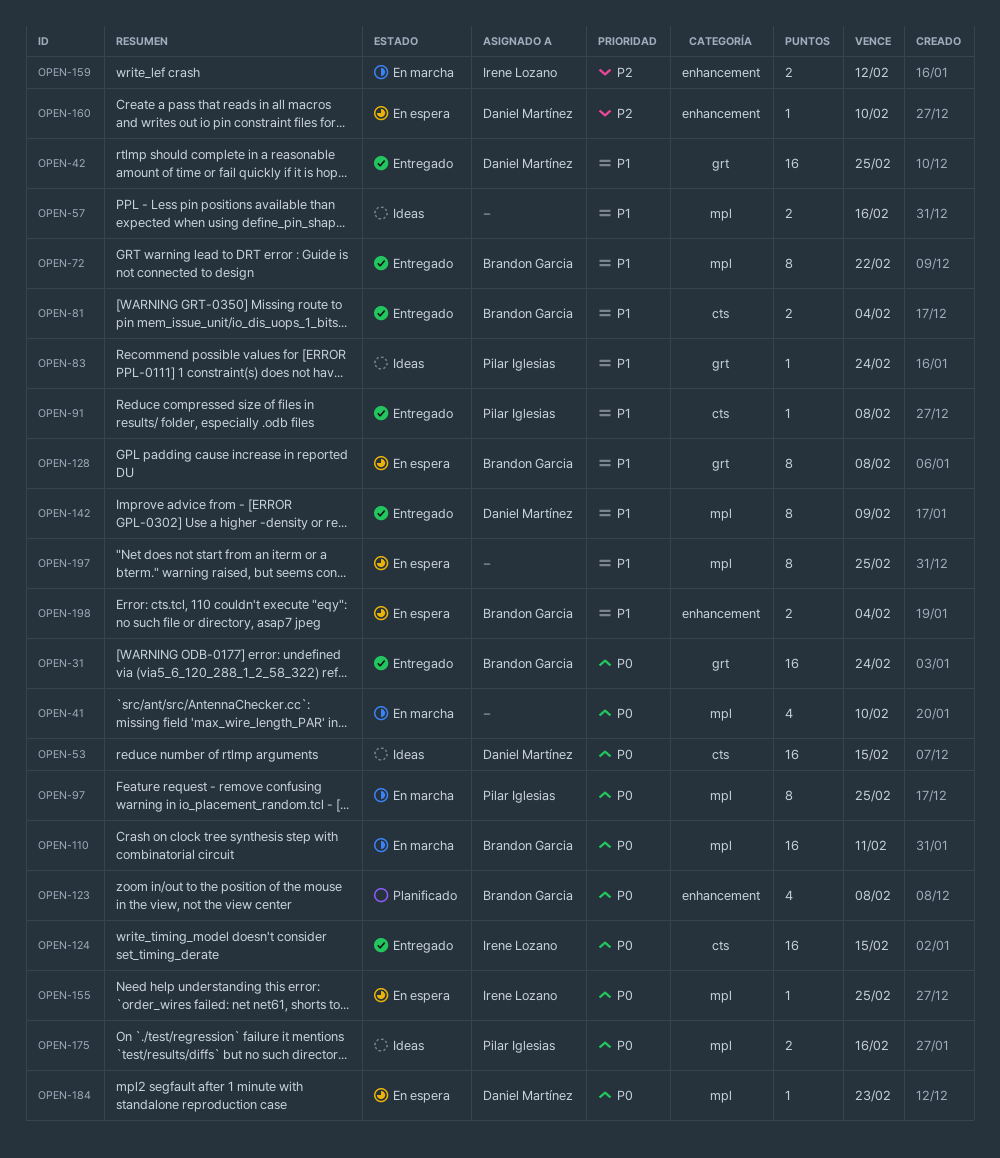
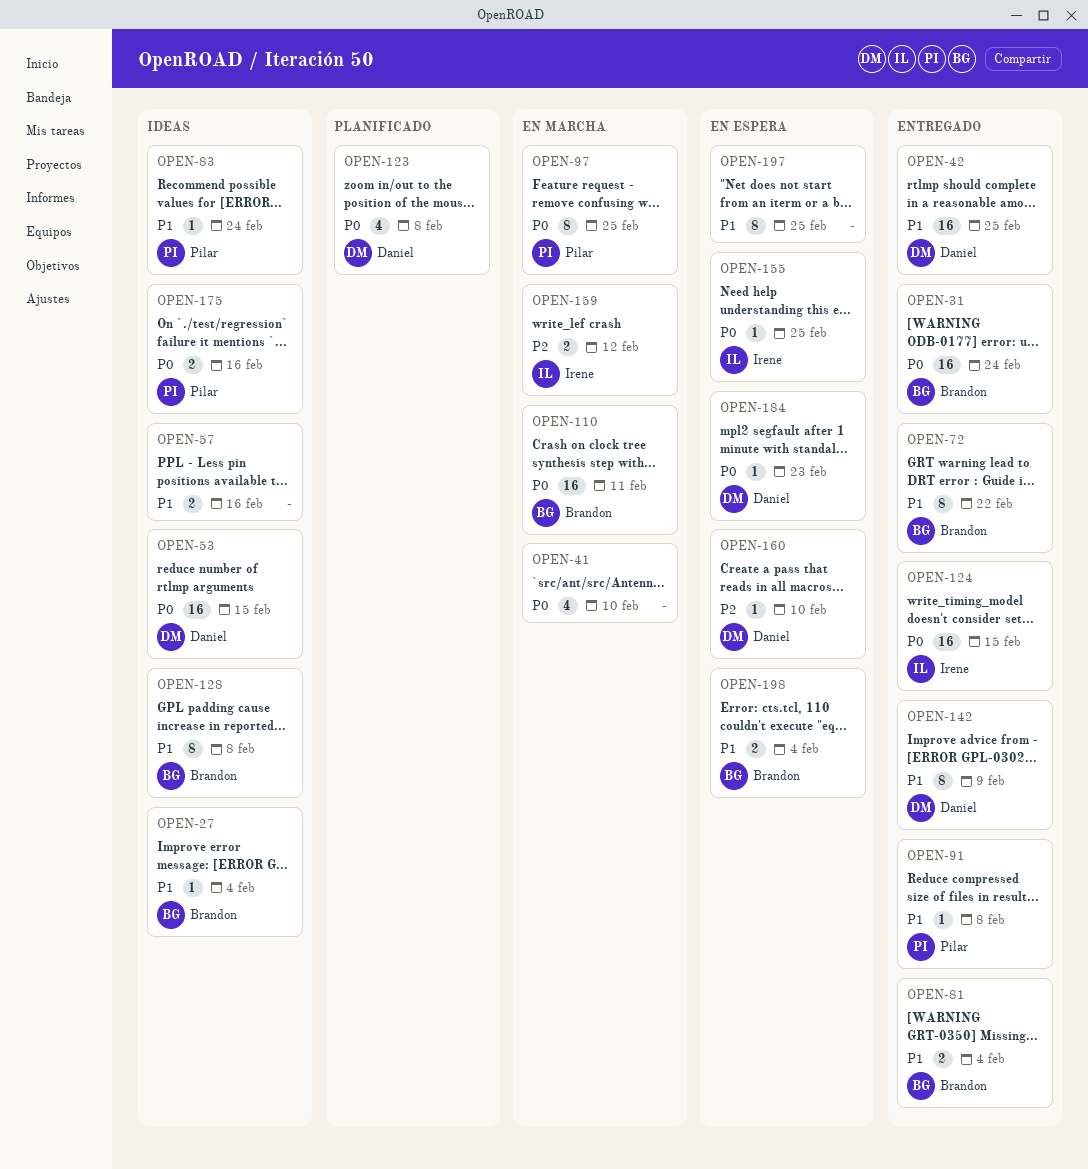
OPEN-27: none -> present
OPEN-123, owner: Brandon Garcia -> Daniel Martínez
OPEN-128, status: En espera -> Ideas

